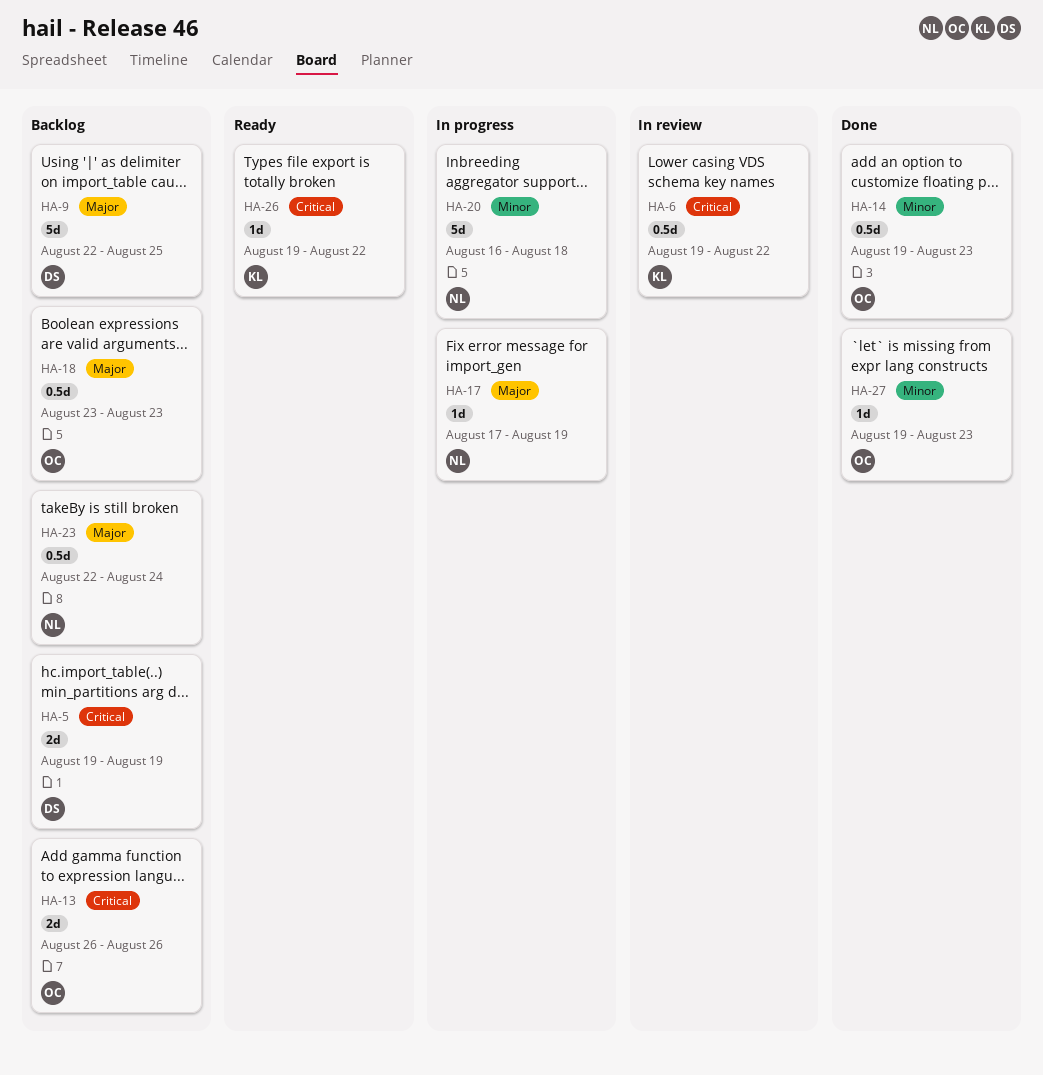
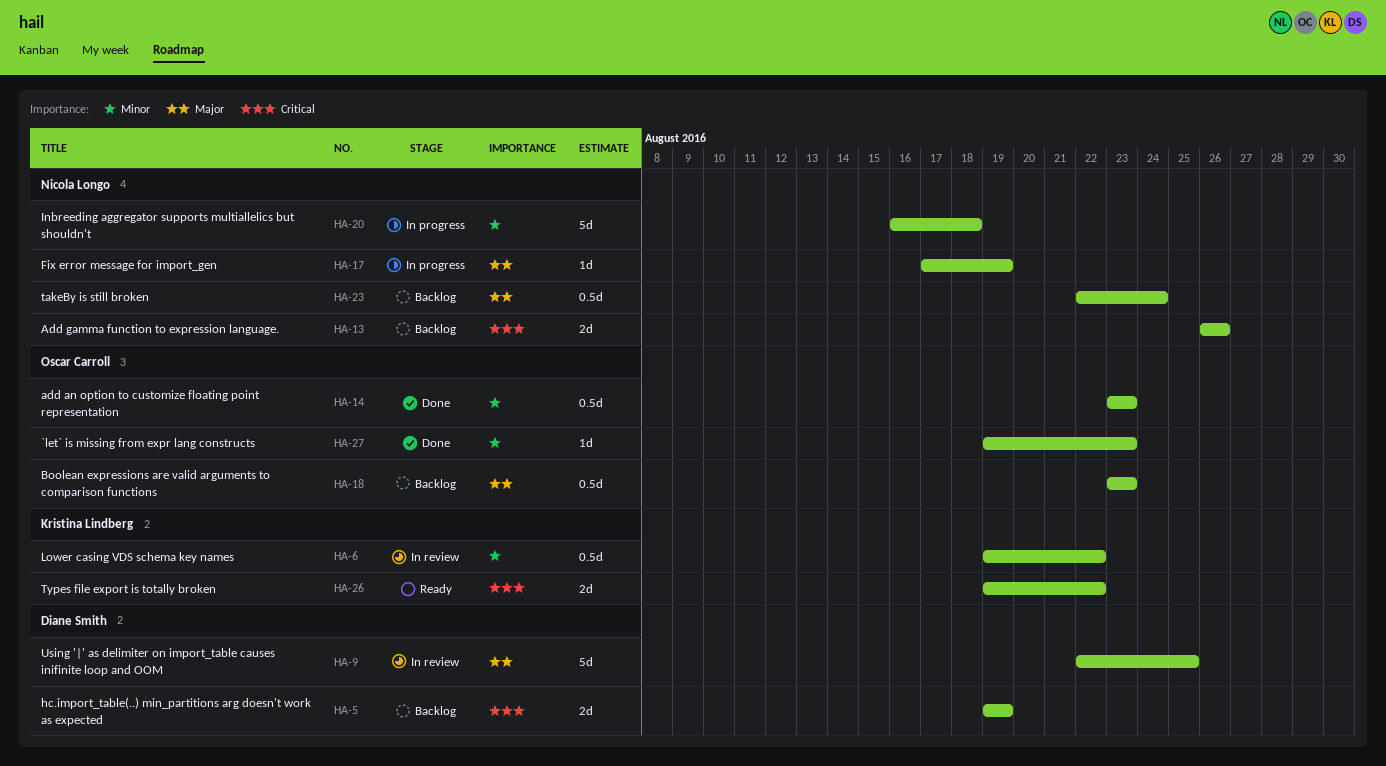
HA-6, priority: Critical -> Minor
HA-9, status: Backlog -> In review
HA-13, owner: Oscar Carroll -> Nicola Longo
HA-14, start: Aug 19 -> Aug 23
HA-26, estimate: 1d -> 2d

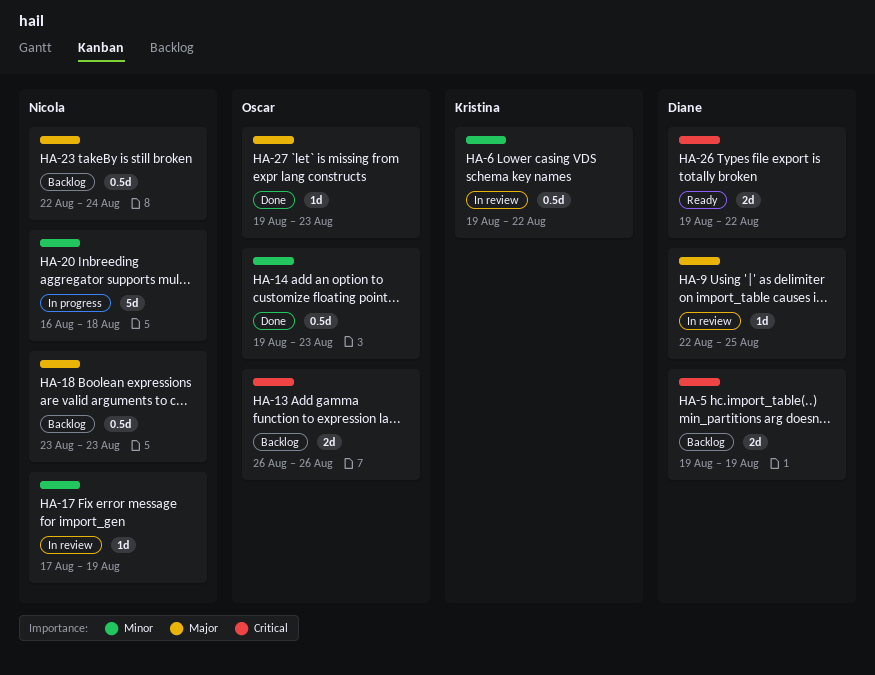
HA-9, estimate: 5d -> 1d
HA-13, owner: Nicola Longo -> Oscar Carroll
HA-14, start: Aug 23 -> Aug 19
HA-17, status: In progress -> In review
HA-17, priority: Major -> Minor
HA-18, owner: Oscar Carroll -> Nicola Longo
HA-26, owner: Kristina Lindberg -> Diane Smith
HA-27, priority: Minor -> Major

